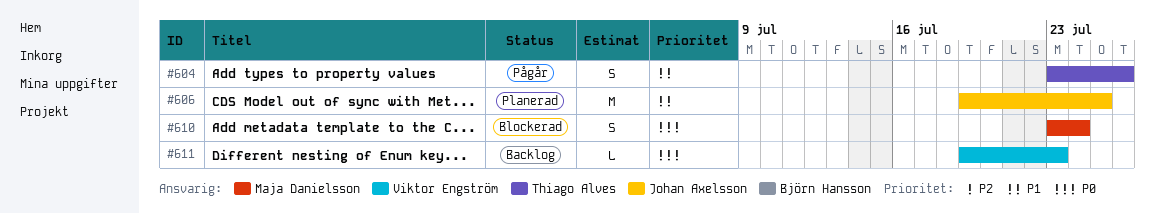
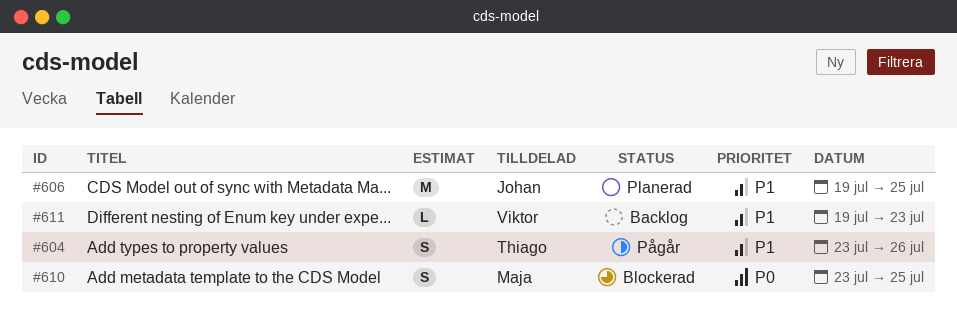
#610, due: Jul 24 -> Jul 25
#611, priority: P0 -> P1

